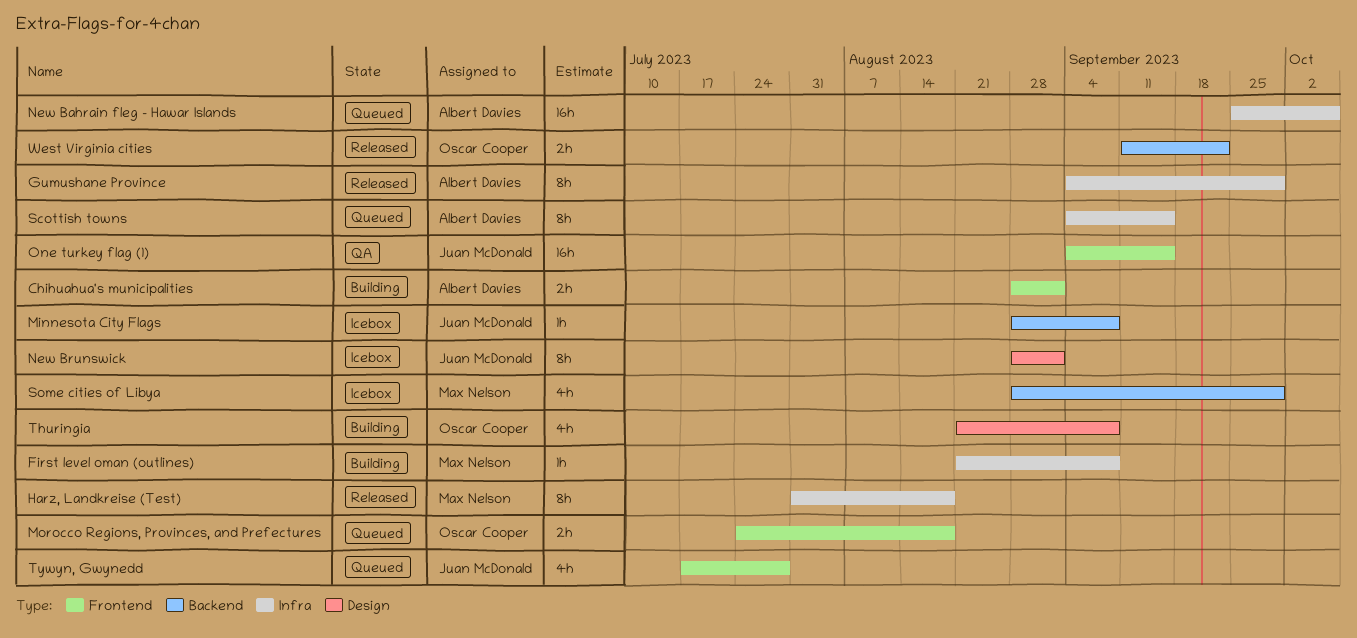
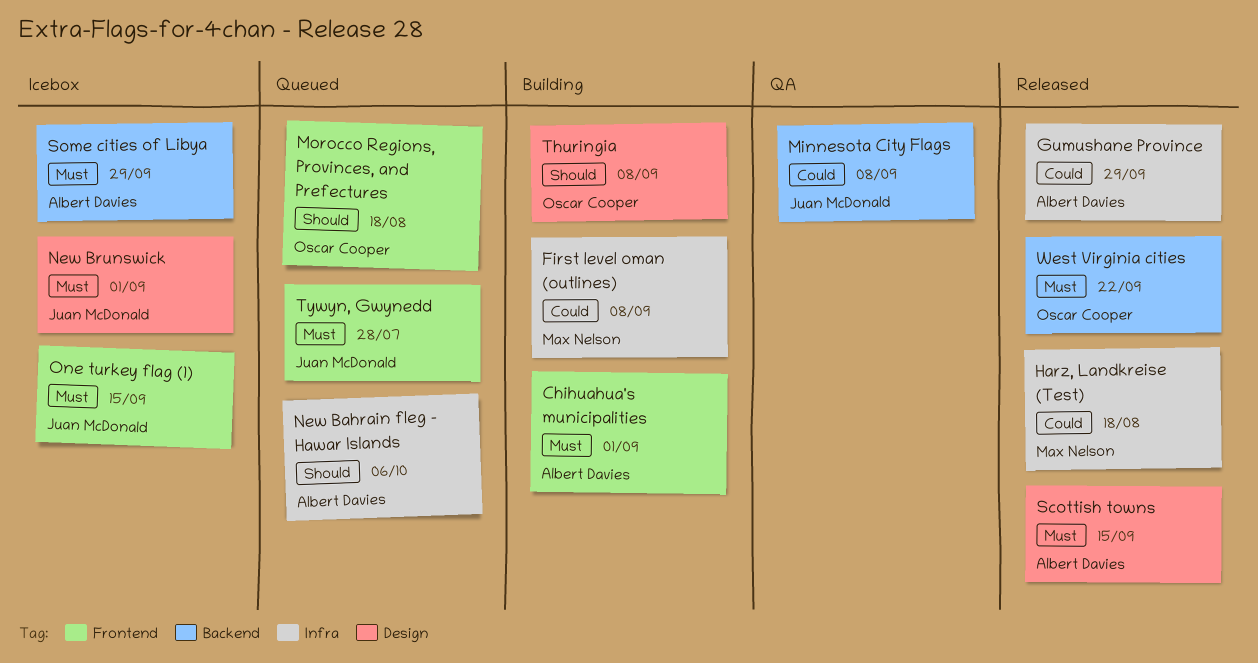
Minnesota City Flags, status: Icebox -> QA
One turkey flag (1), status: QA -> Icebox
Scottish towns, status: Queued -> Released
Scottish towns, label: Infra -> Design
Some cities of Libya, owner: Max Nelson -> Albert Davies

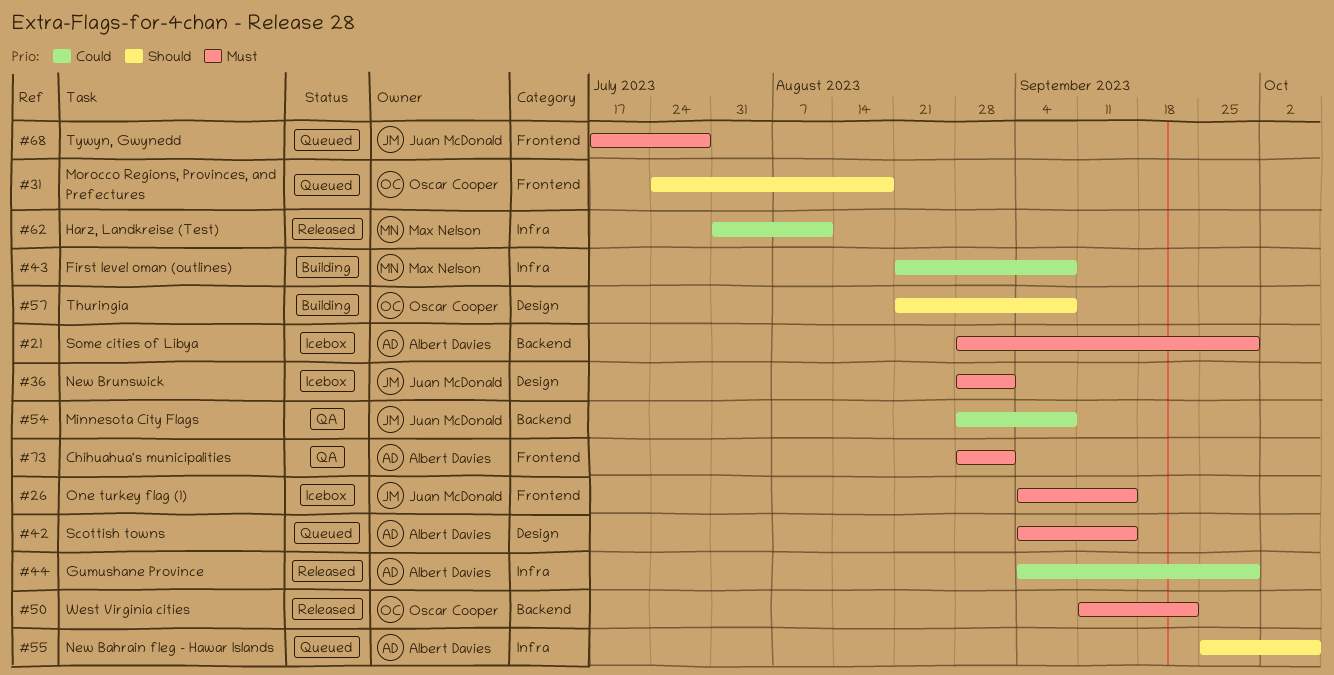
Chihuahua's municipalities, status: Building -> QA
Harz, Landkreise (Test), due: Aug 18 -> Aug 11
Scottish towns, status: Released -> Queued

